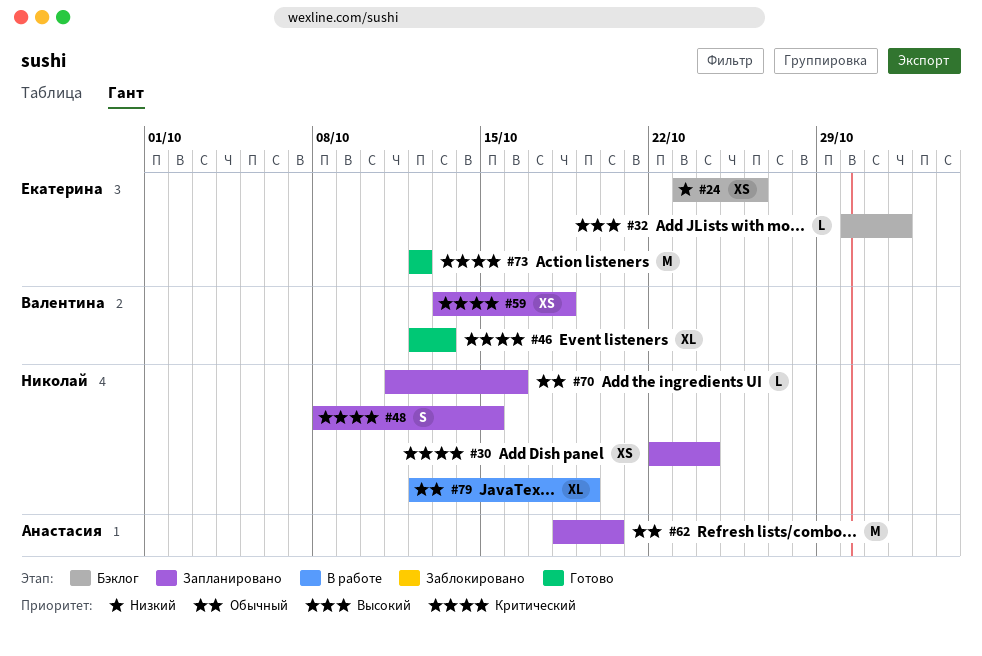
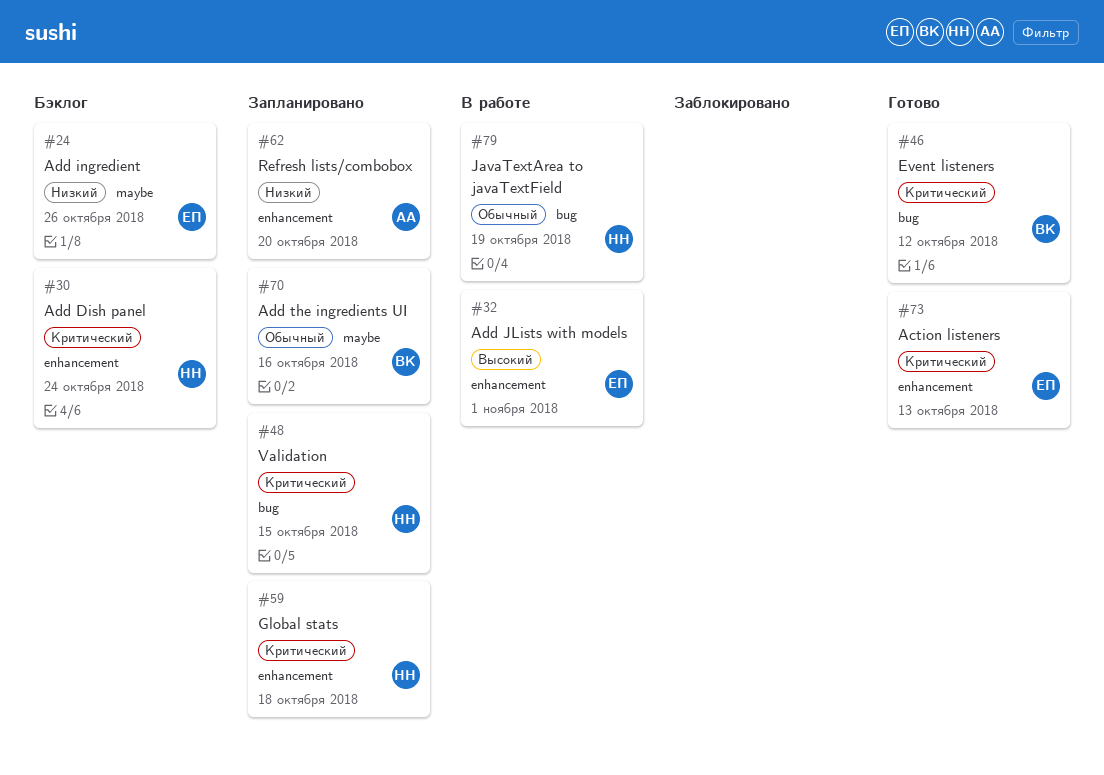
#30, status: Запланировано -> Бэклог
#32, status: Бэклог -> В работе
#46, due: Oct 13 -> Oct 12
#59, owner: Валентина -> Николай
#62, priority: Обычный -> Низкий
#70, owner: Николай -> Валентина
#73, due: Oct 12 -> Oct 13

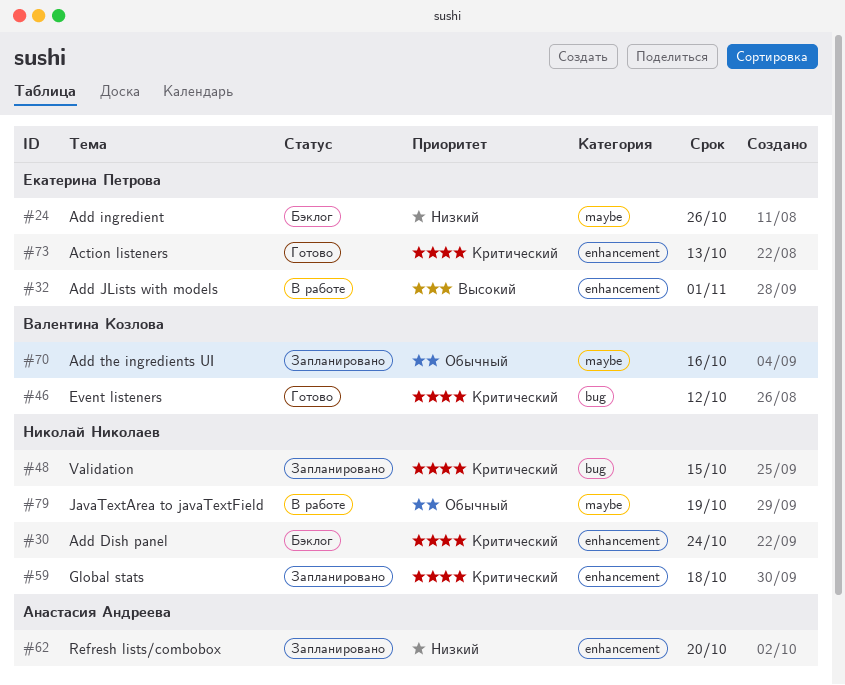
#79, label: bug -> maybe

